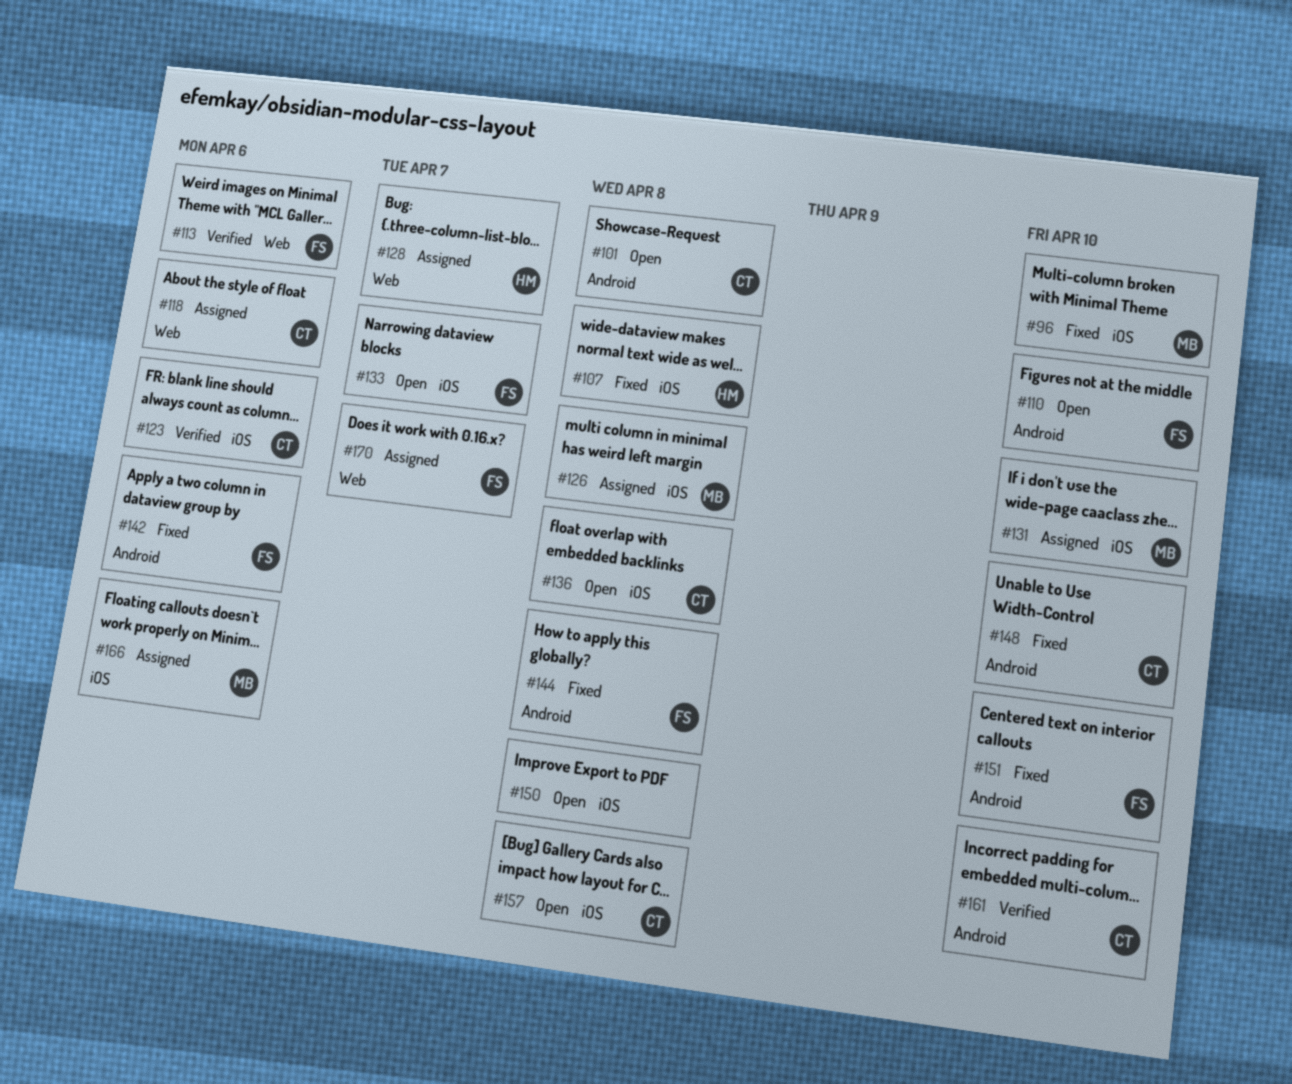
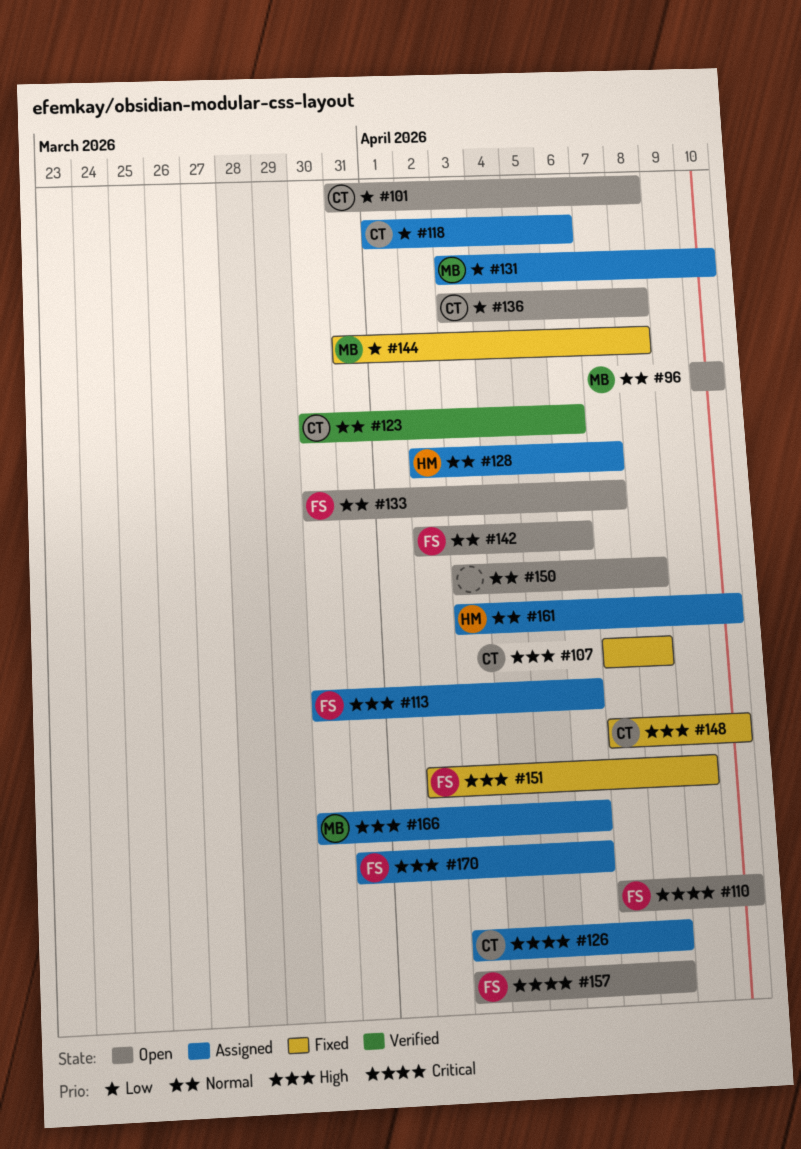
#96, status: Fixed -> Open
#107, owner: HM -> CT
#113, status: Verified -> Assigned
#126, owner: MB -> CT
#142, status: Fixed -> Open
#144, owner: FS -> MB
#151, due: Apr 10 -> Apr 9
#157, owner: CT -> FS
#161, status: Verified -> Assigned
#161, owner: CT -> HM
#170, due: Apr 7 -> Apr 6

